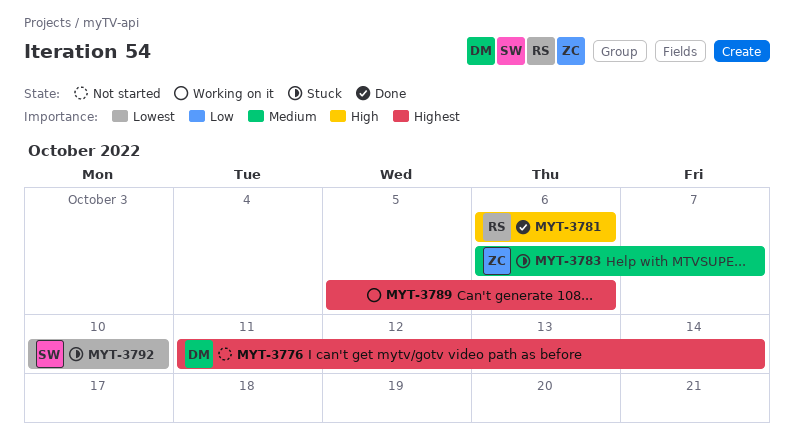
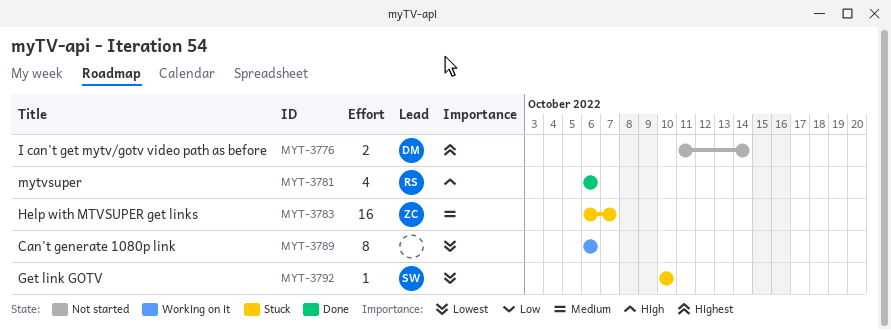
MYT-3789, priority: Highest -> Lowest
MYT-3789, start: Oct 5 -> Oct 6

